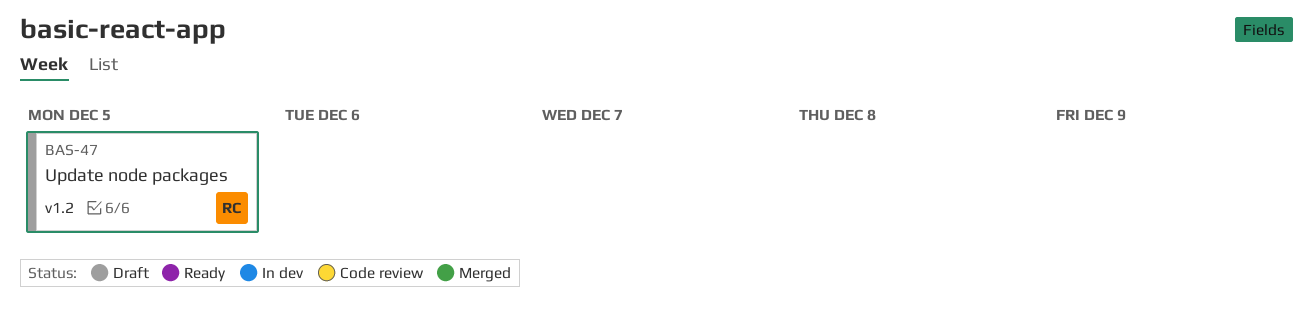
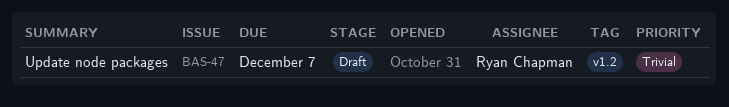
BAS-47, due: Dec 5 -> Dec 7

